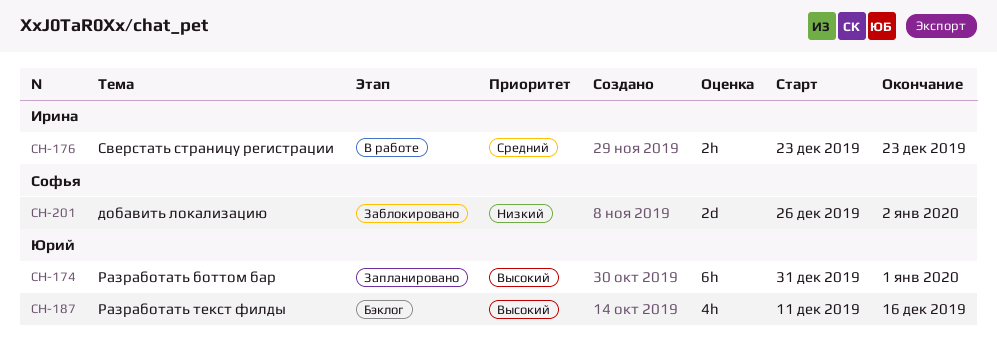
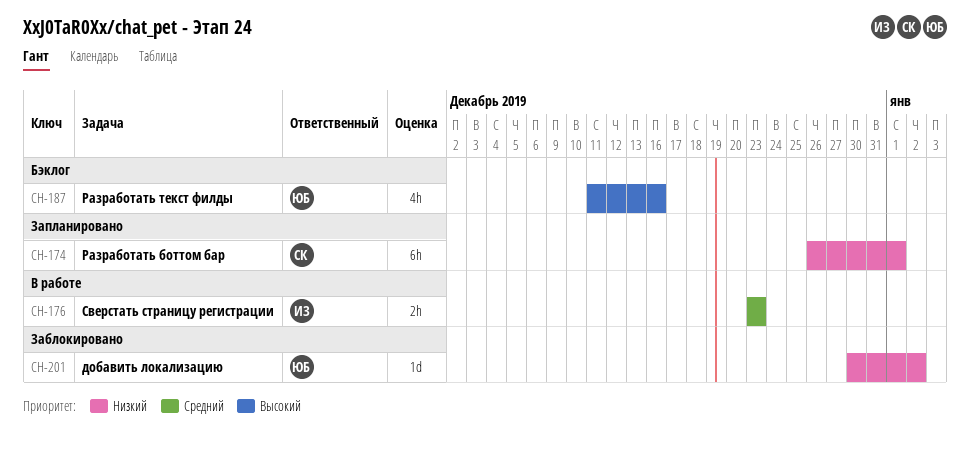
CH-174, owner: Юрий -> Софья
CH-174, priority: Высокий -> Низкий
CH-174, start: Dec 31 -> Dec 26
CH-201, owner: Софья -> Юрий
CH-201, estimate: 2d -> 1d
CH-201, start: Dec 26 -> Dec 30

